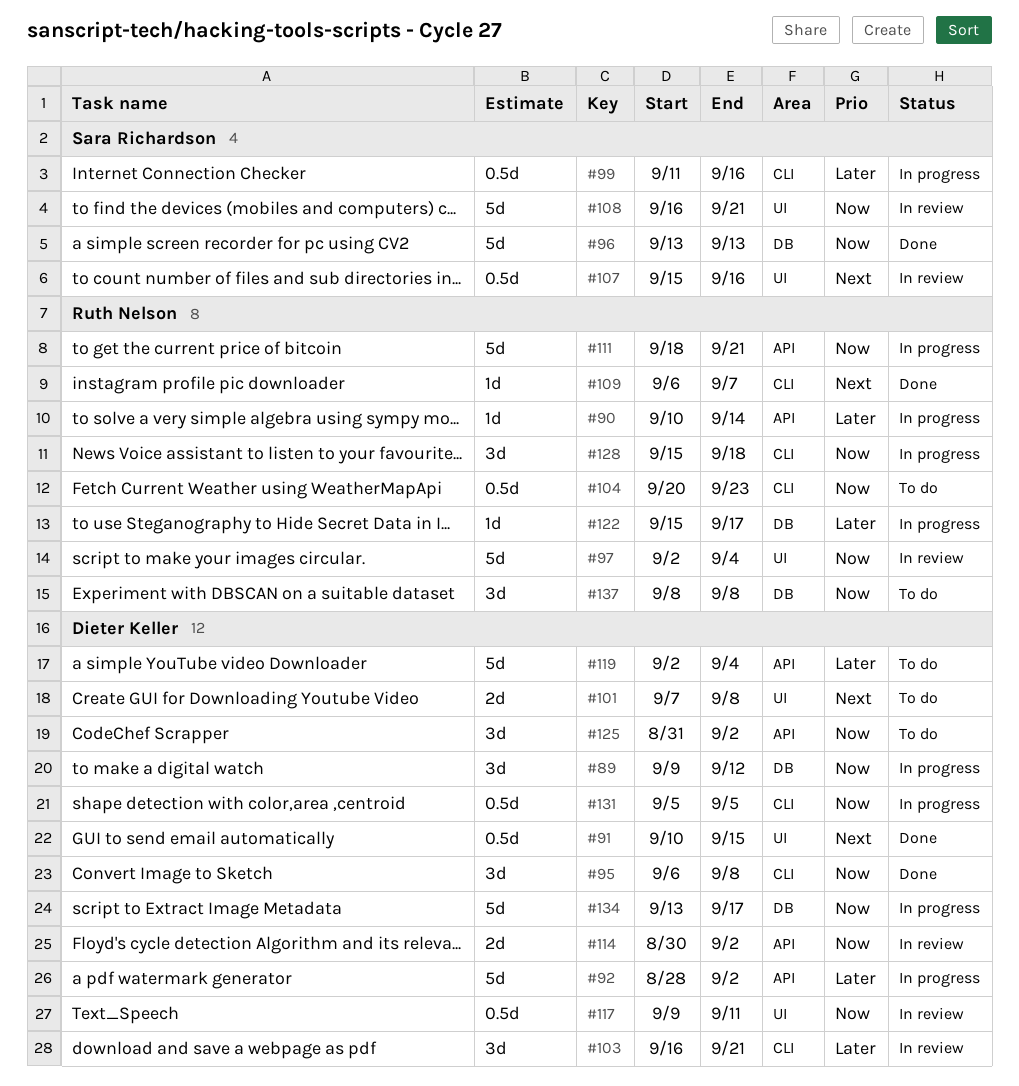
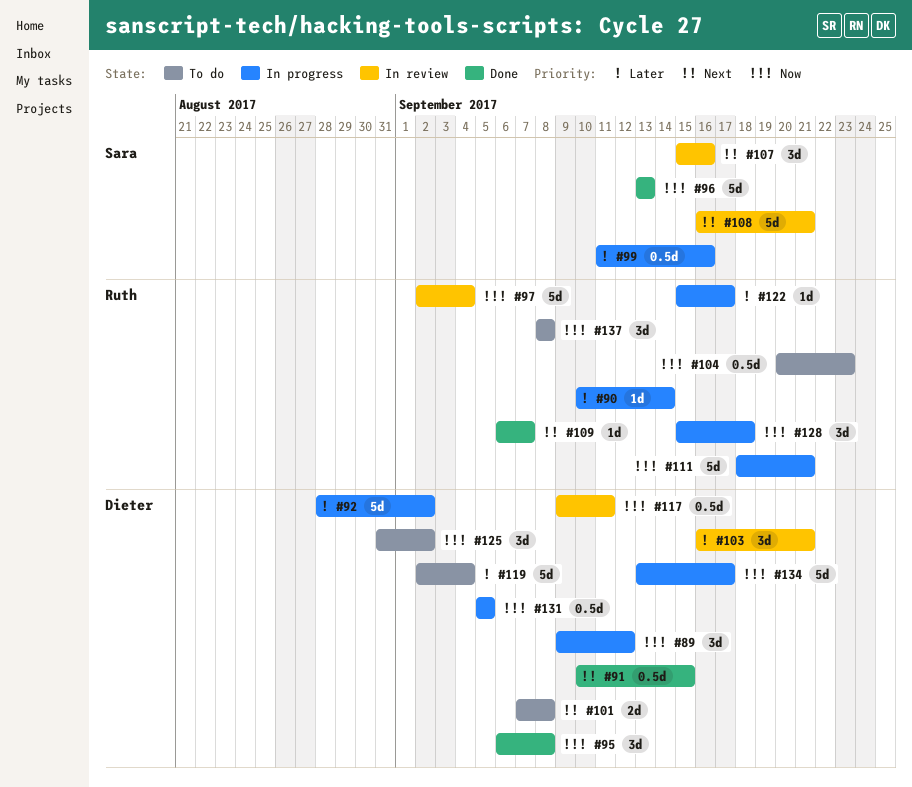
#107, estimate: 0.5d -> 3d
#108, priority: Now -> Next
#114: present -> none

